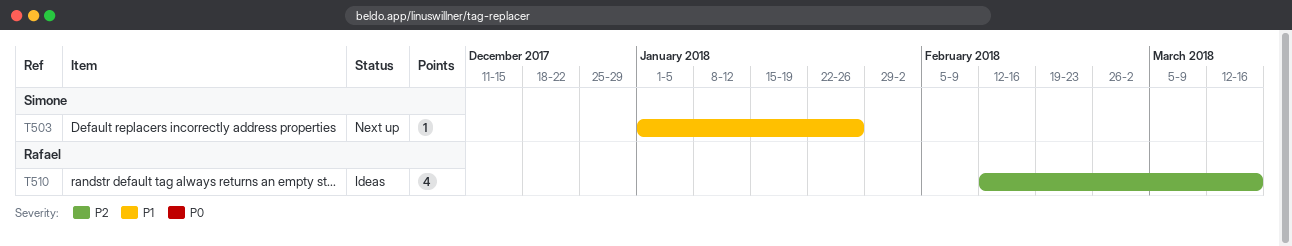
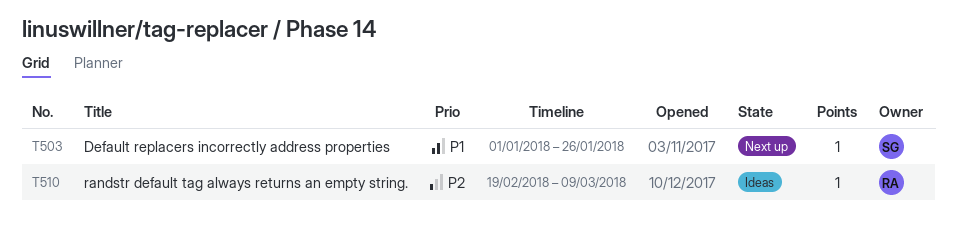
T510, estimate: 4 -> 1
T510, start: Feb 12 -> Feb 19
T510, due: Mar 16 -> Mar 9

